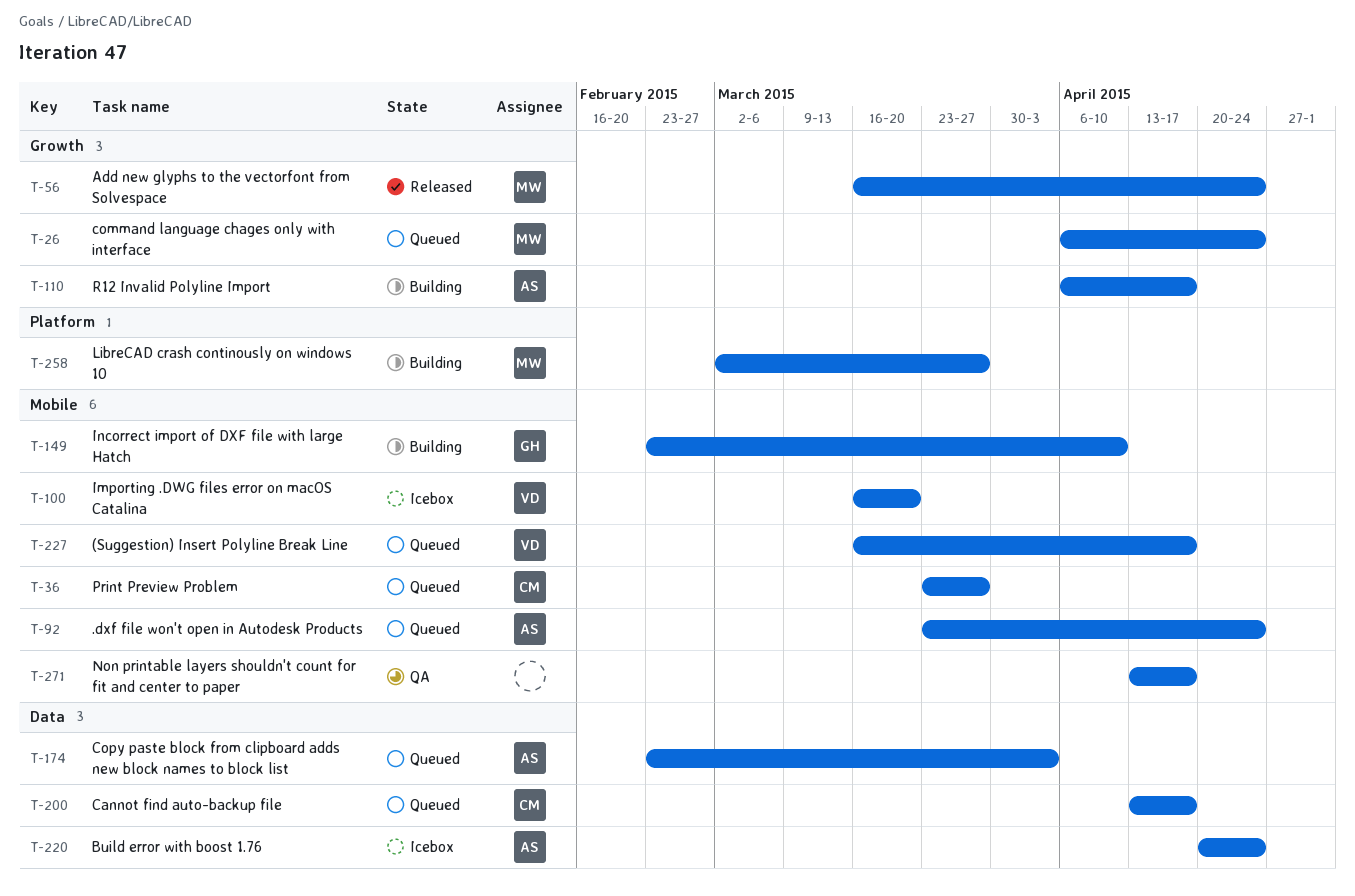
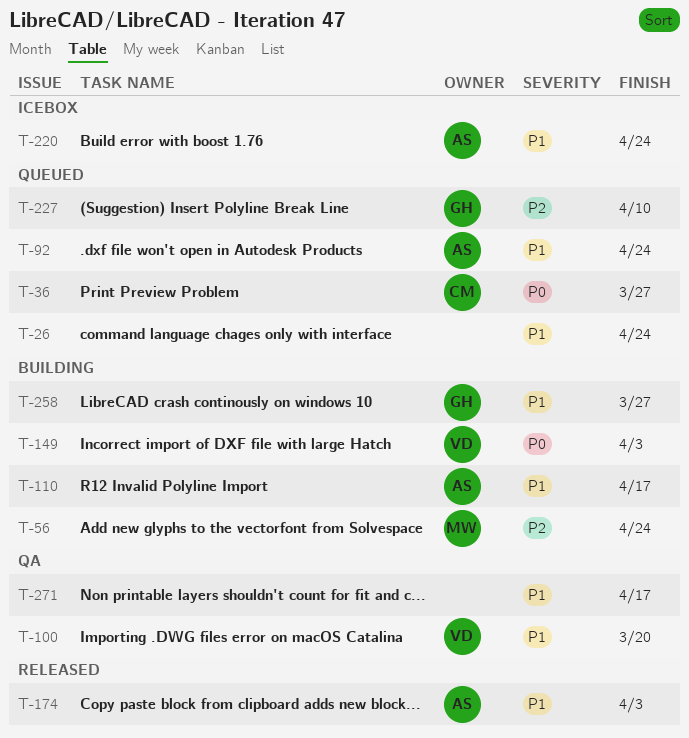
T-26, owner: MW -> none
T-56, status: Released -> Building
T-100, status: Icebox -> QA
T-149, owner: GH -> VD
T-149, due: Apr 10 -> Apr 3
T-174, status: Queued -> Released
T-200: present -> none
T-227, owner: VD -> GH
T-227, due: Apr 17 -> Apr 10
T-258, owner: MW -> GH

